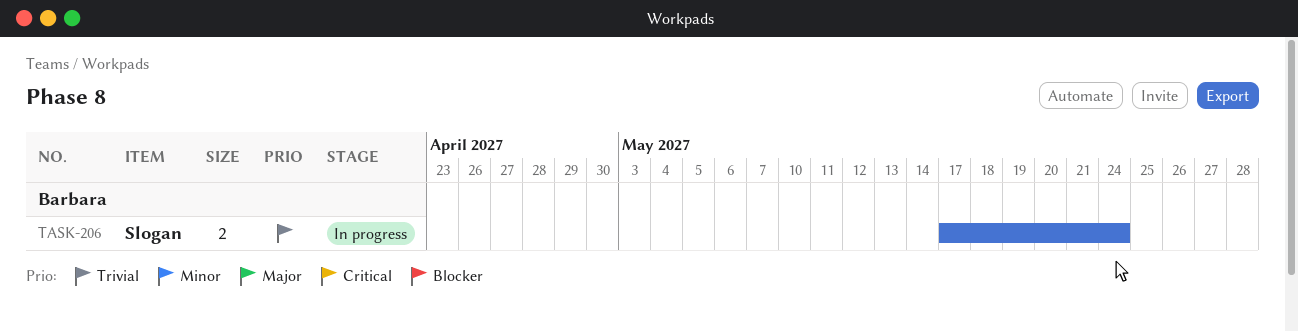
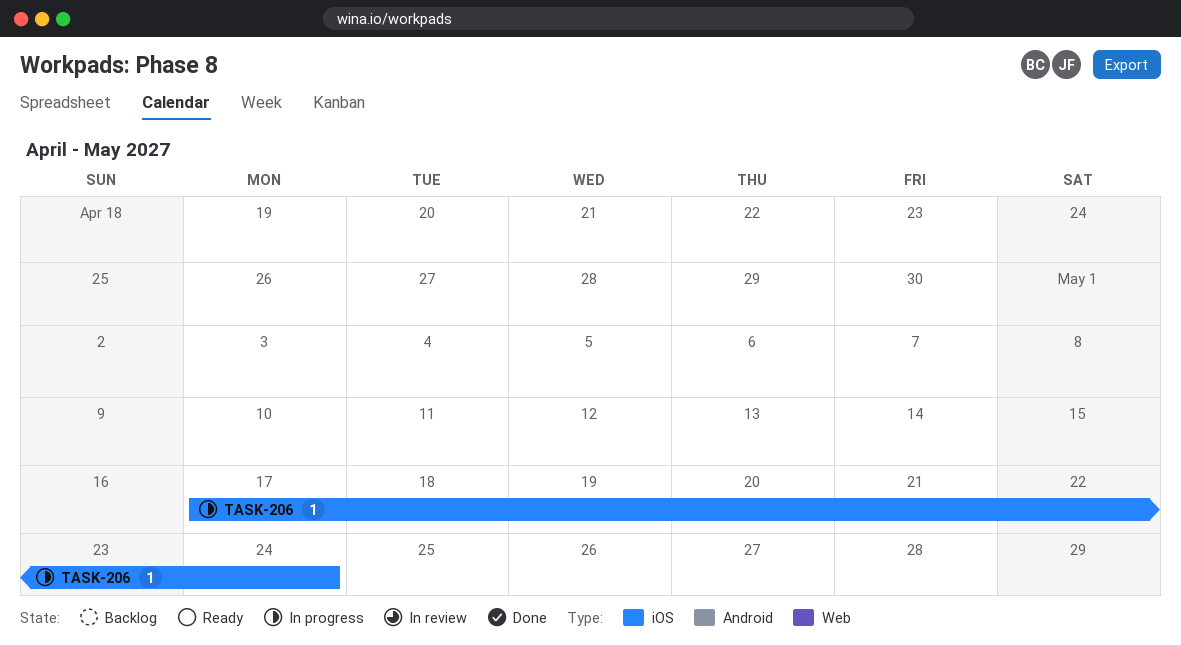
TASK-206, estimate: 2 -> 1

